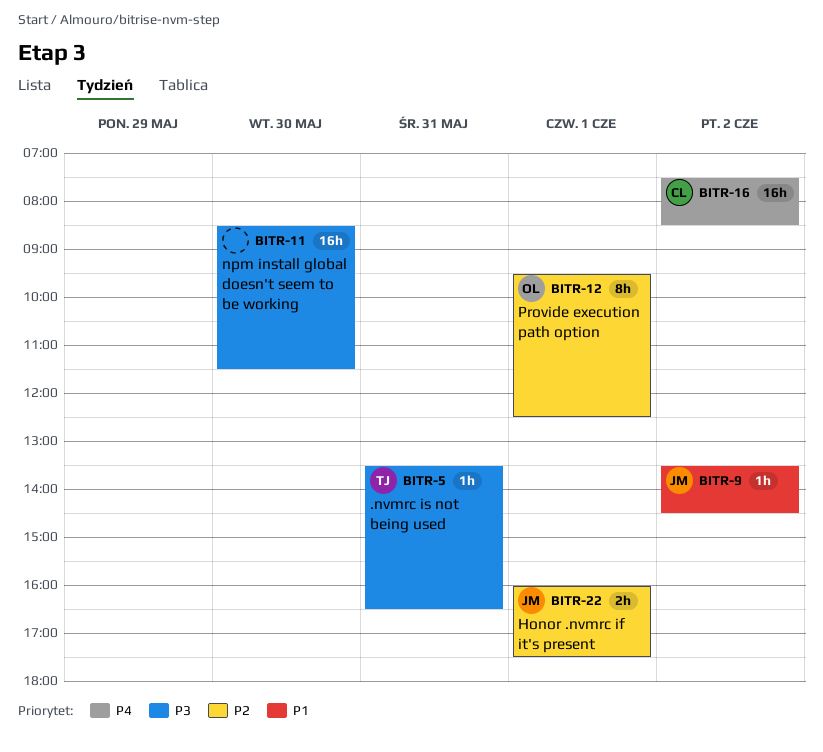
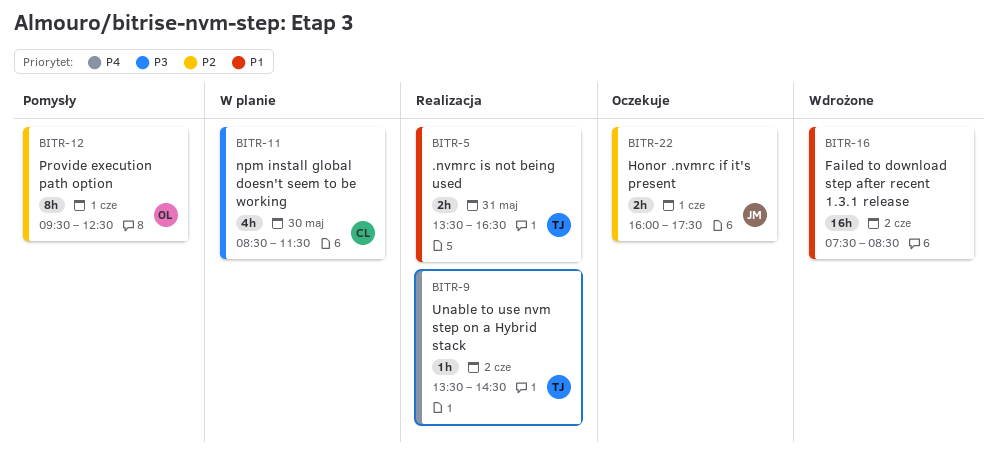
BITR-5, priority: P3 -> P1
BITR-5, estimate: 1h -> 2h
BITR-9, owner: JM -> TJ
BITR-9, priority: P1 -> P4
BITR-11, owner: none -> CL
BITR-11, estimate: 16h -> 4h
BITR-16, owner: CL -> none
BITR-16, priority: P4 -> P1

